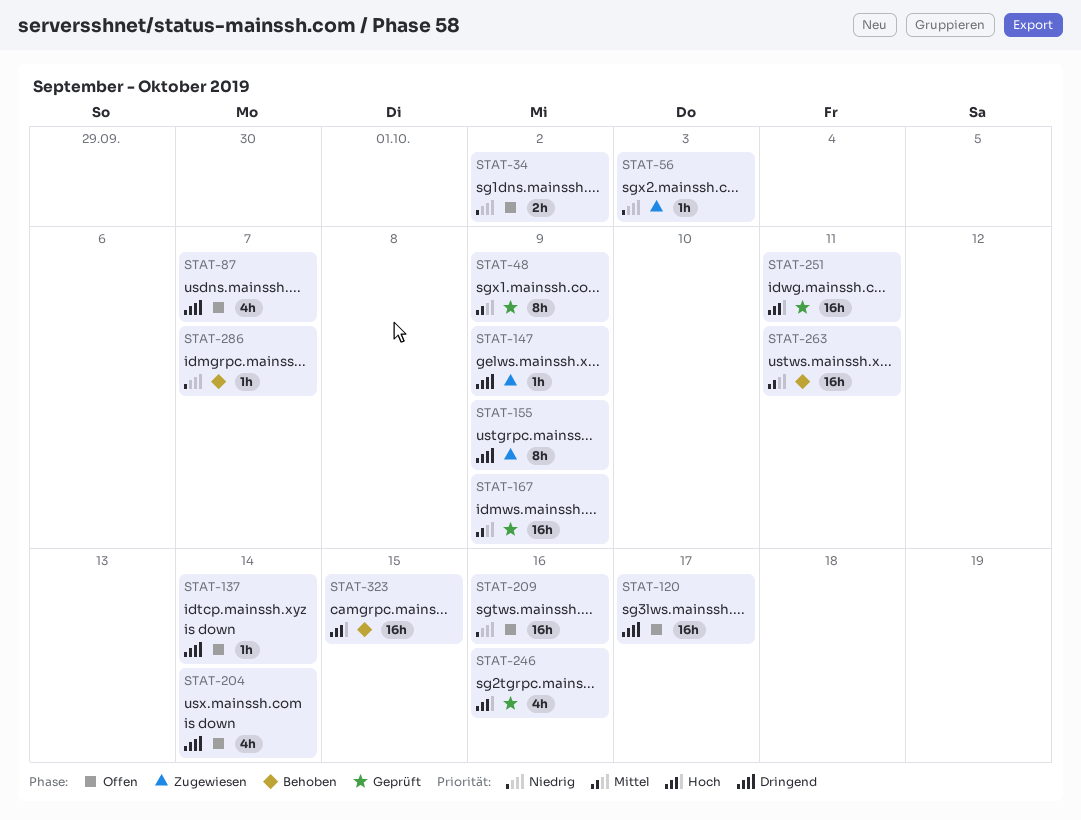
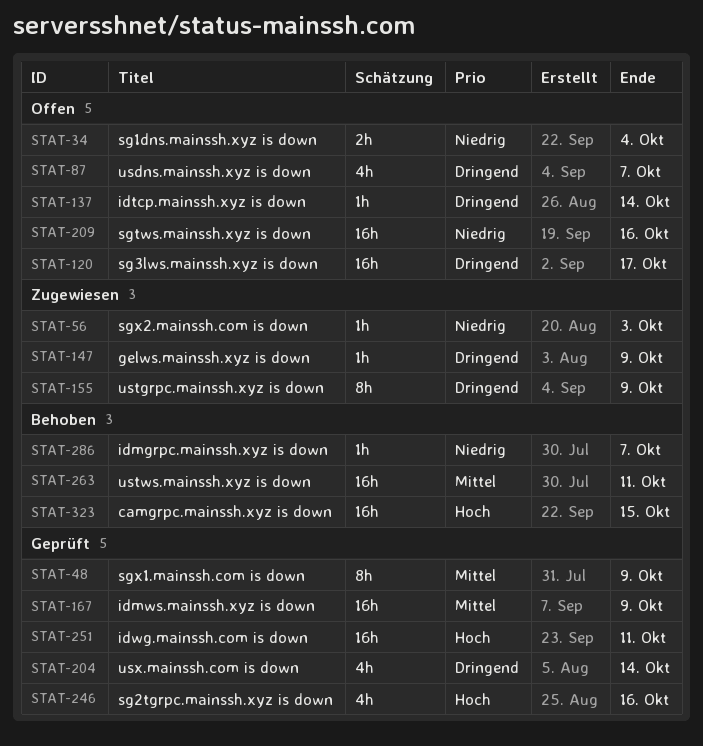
STAT-34, due: Oct 2 -> Oct 4
STAT-204, status: Offen -> Geprüft

